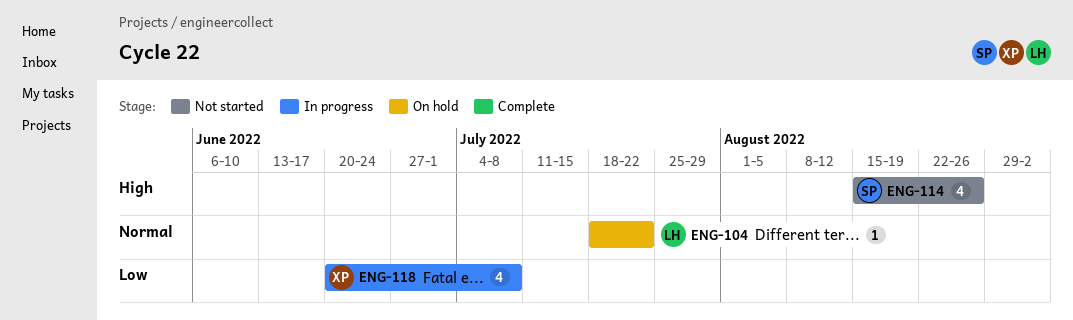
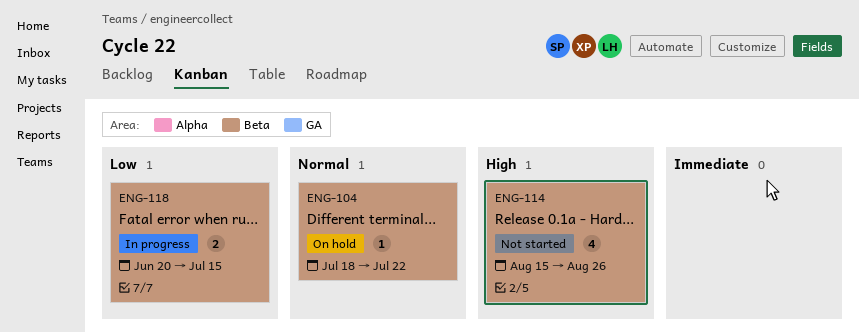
ENG-118, estimate: 4 -> 2
ENG-118, due: Jul 8 -> Jul 15

